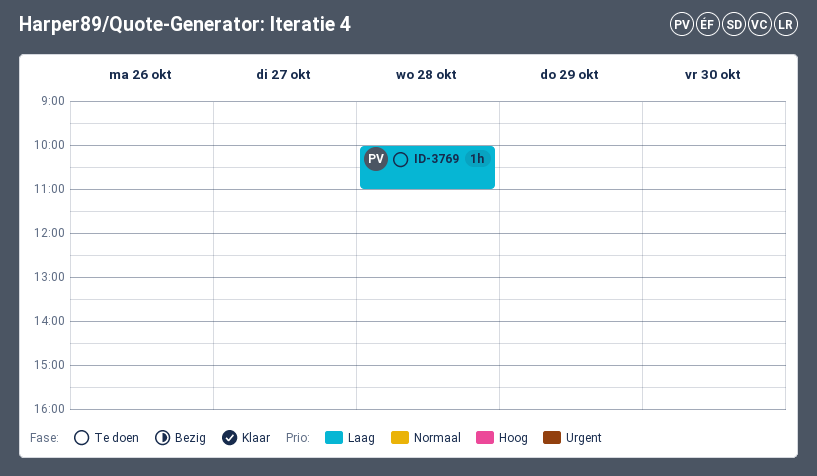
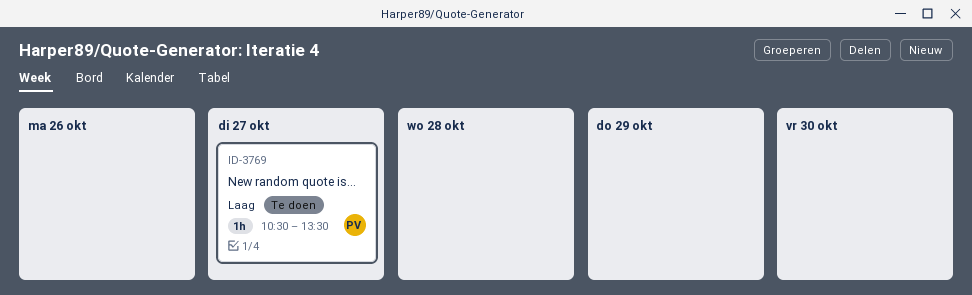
ID-3769, day: Oct 28 -> Oct 27
ID-3769, begins: 10:00 -> 10:30
ID-3769, ends: 11:00 -> 13:30

